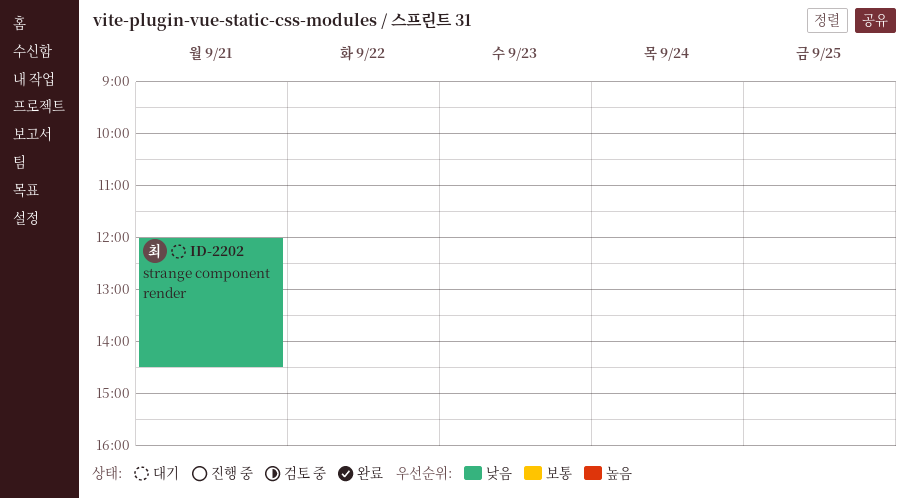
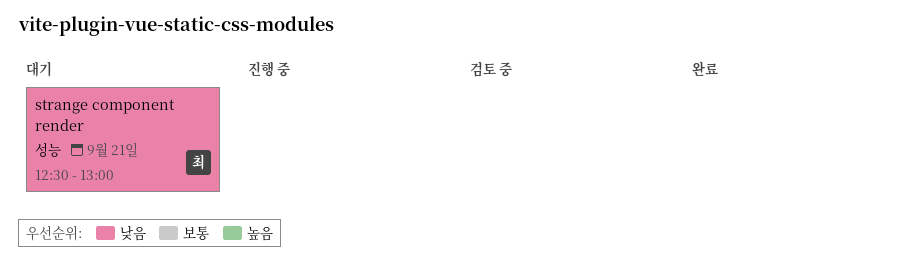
strange component render, begins: 12:00 -> 12:30
strange component render, ends: 14:30 -> 13:00

